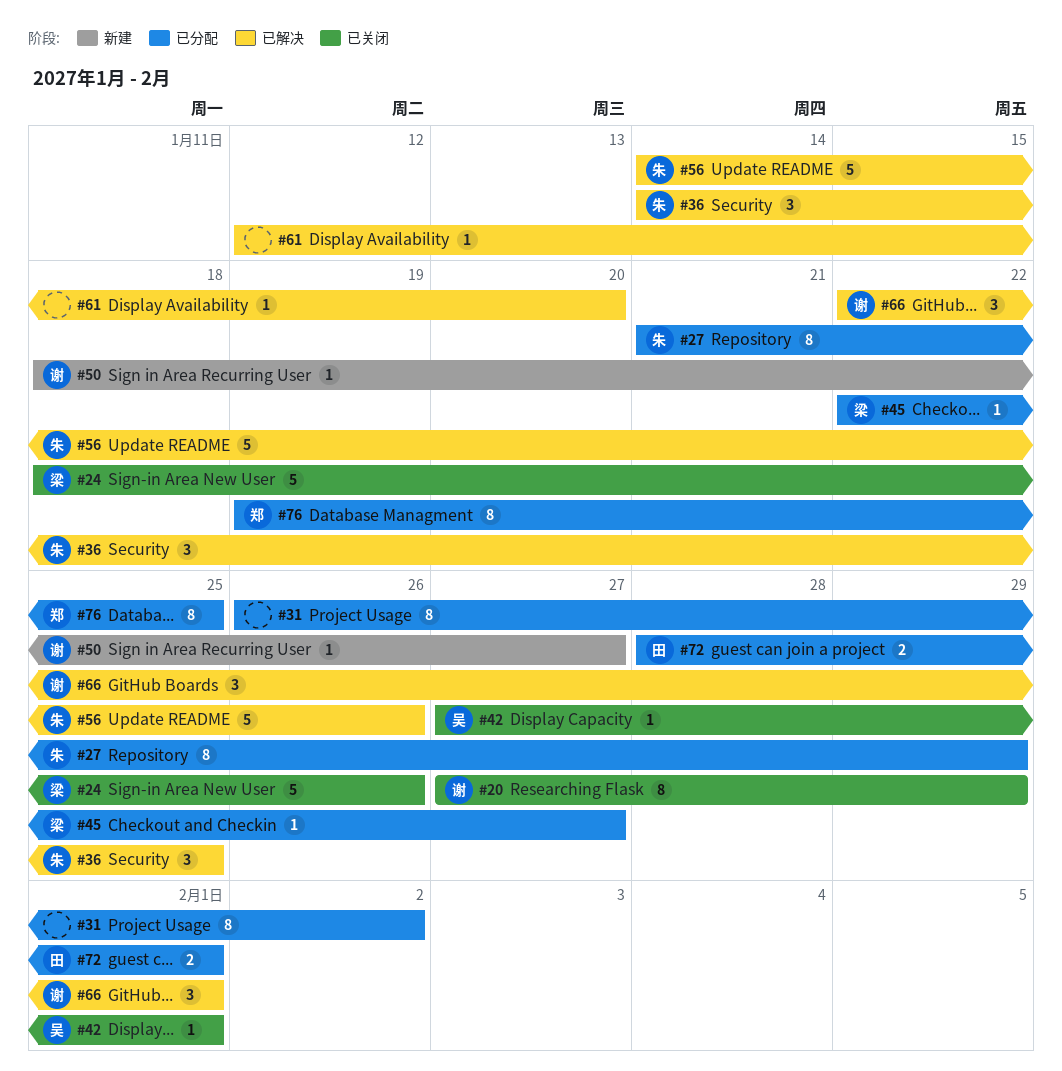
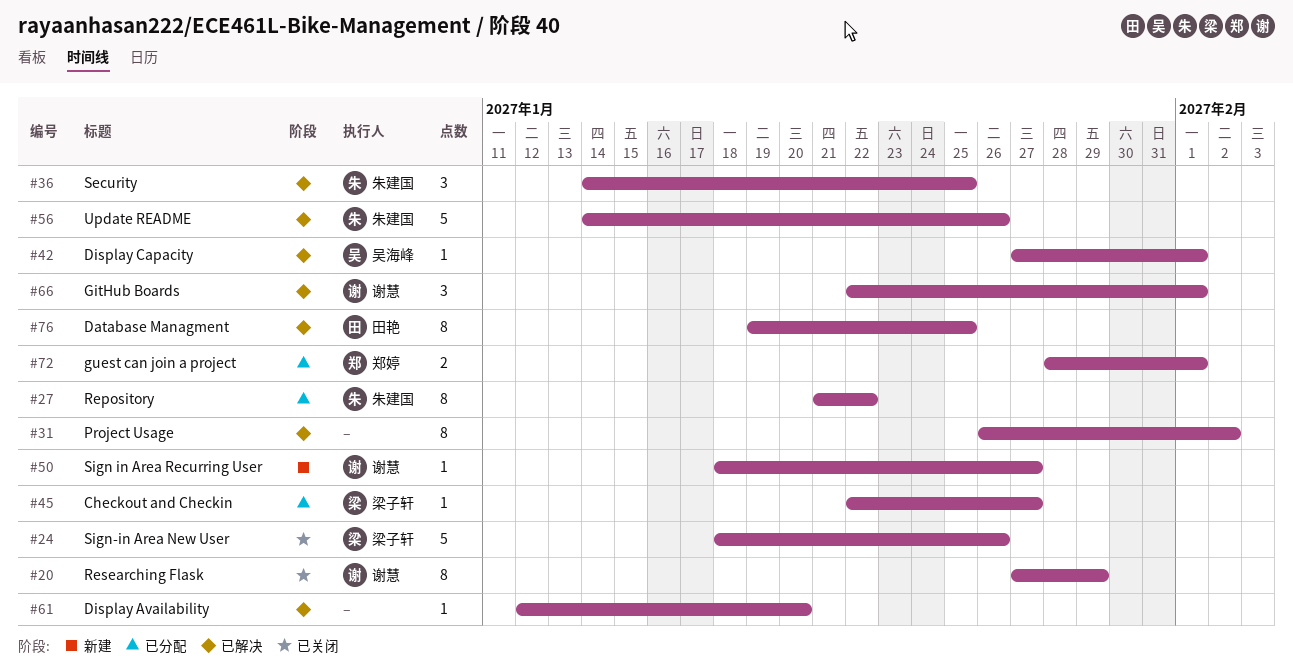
#27, due: Jan 29 -> Jan 22
#31, status: 已分配 -> 已解决
#42, status: 已关闭 -> 已解决
#72, owner: 田艳 -> 郑婷
#76, status: 已分配 -> 已解决
#76, owner: 郑婷 -> 田艳

